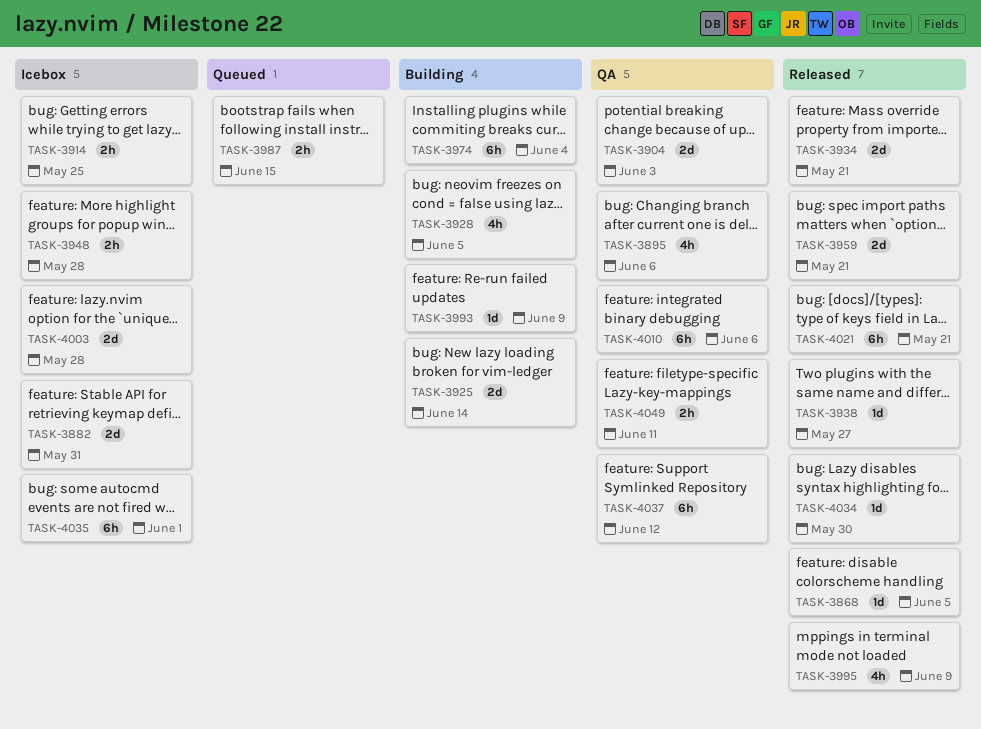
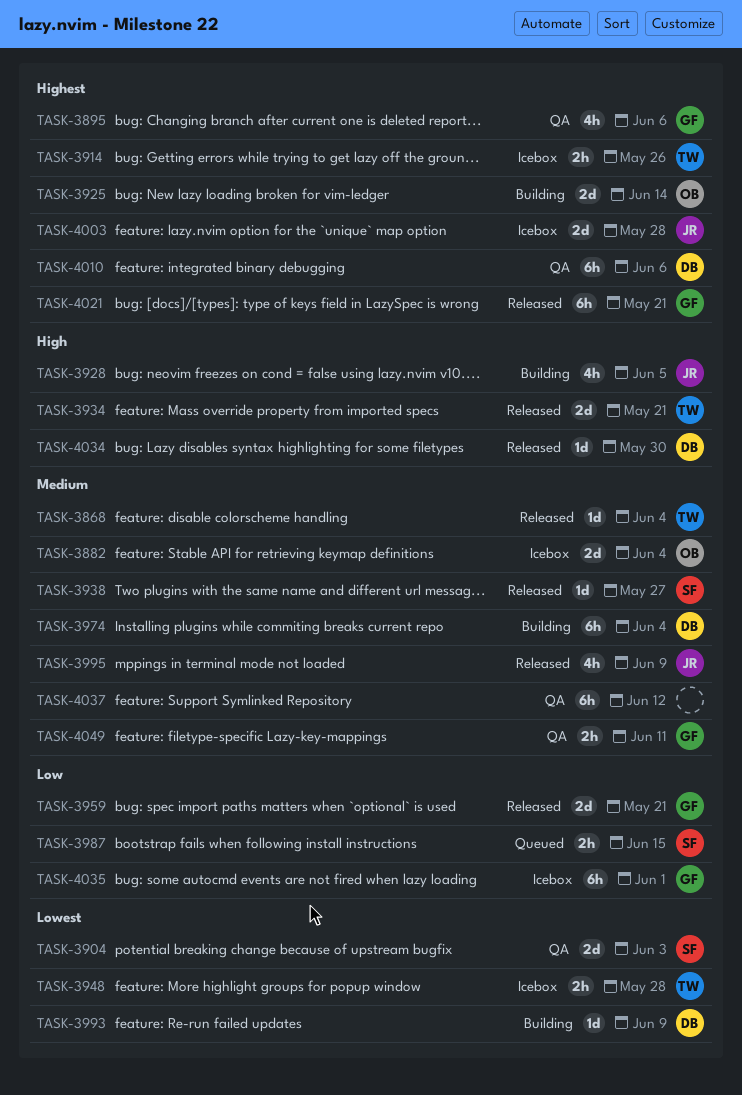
TASK-3868, due: Jun 5 -> Jun 4
TASK-3882, due: May 31 -> Jun 4
TASK-3914, due: May 25 -> May 26

